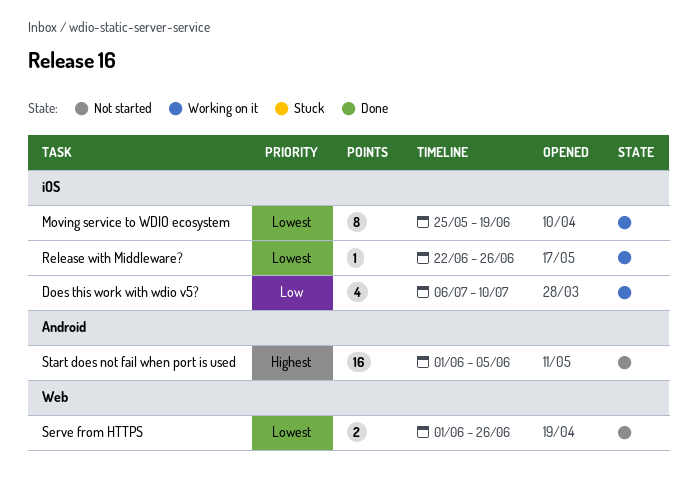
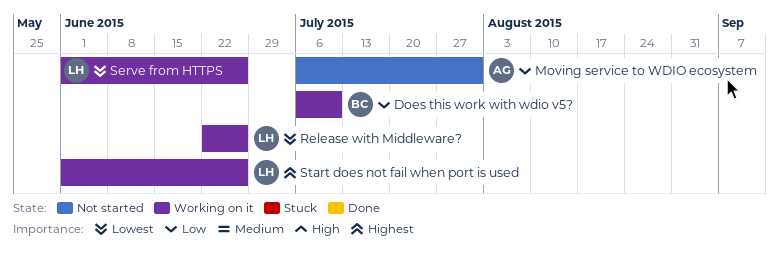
Moving service to WDIO ecosystem, status: Working on it -> Not started
Moving service to WDIO ecosystem, priority: Lowest -> Low
Moving service to WDIO ecosystem, start: May 25 -> Jul 6
Moving service to WDIO ecosystem, due: Jun 19 -> Jul 31
Serve from HTTPS, status: Not started -> Working on it
Start does not fail when port is used, status: Not started -> Working on it
Start does not fail when port is used, due: Jun 5 -> Jun 26

